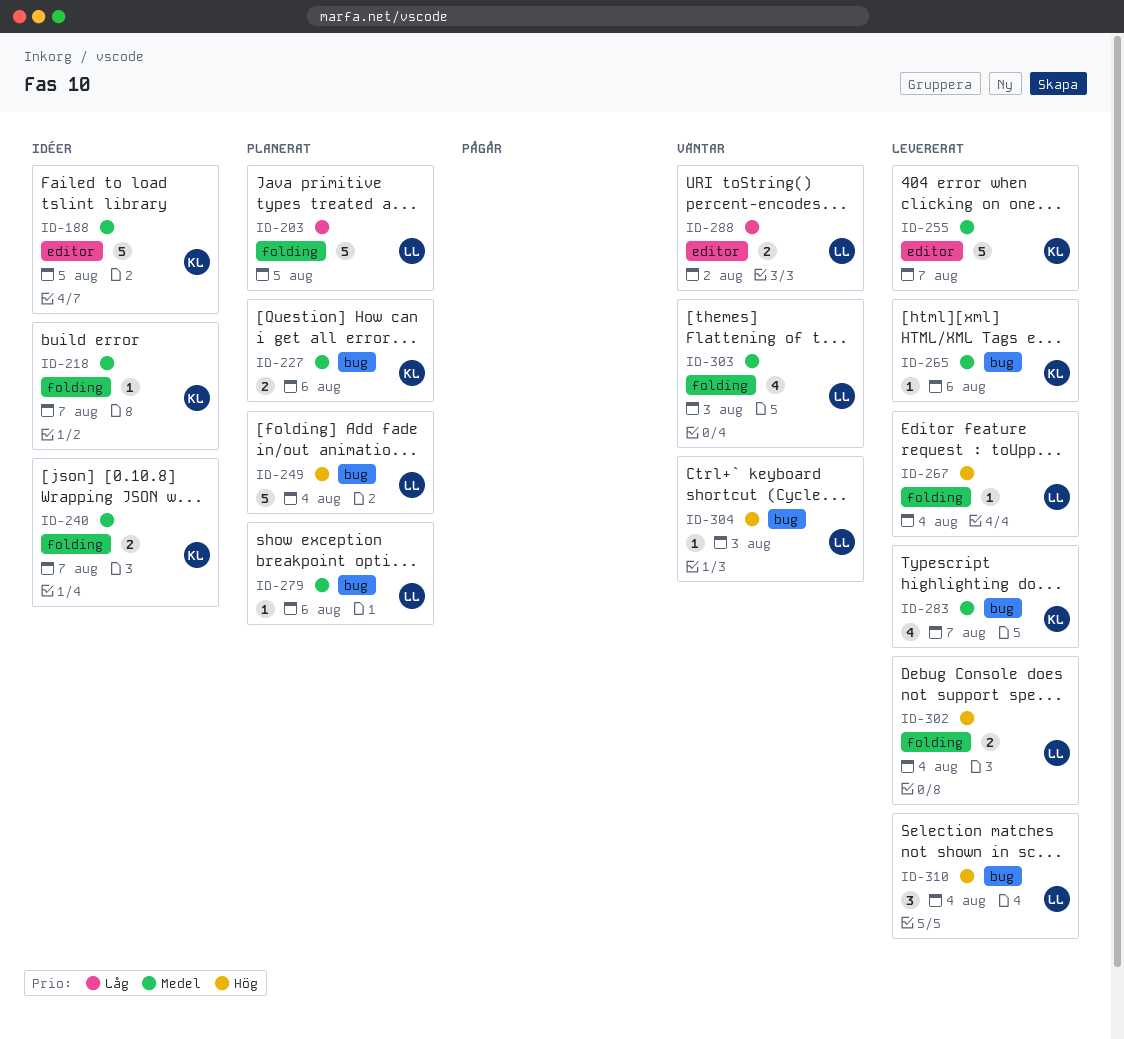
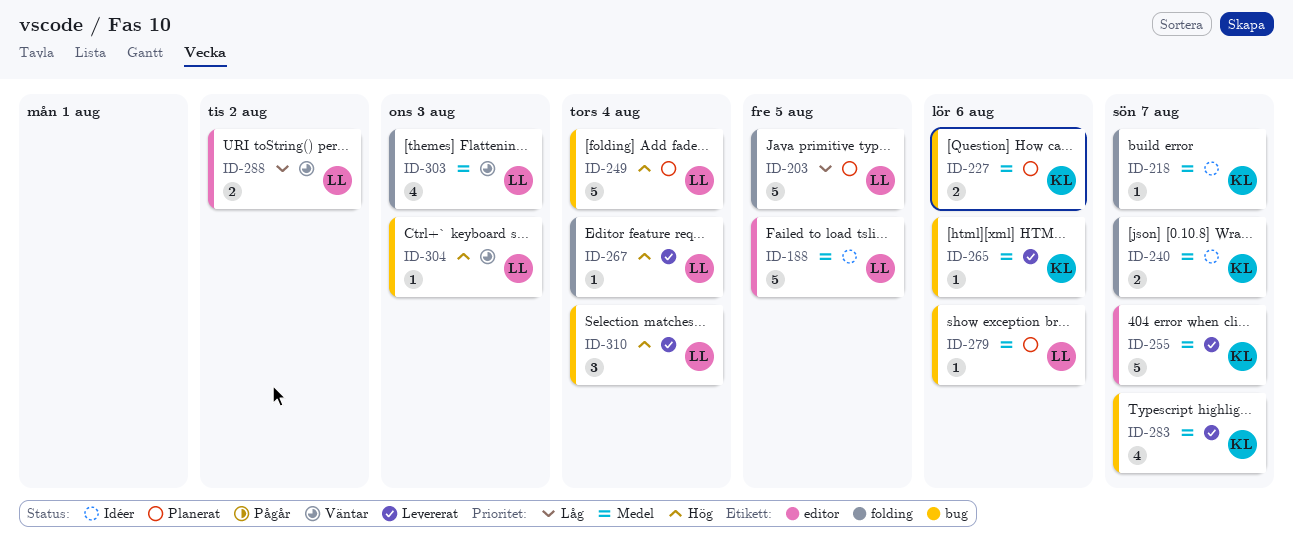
ID-188, owner: KL -> LL
ID-302: present -> none

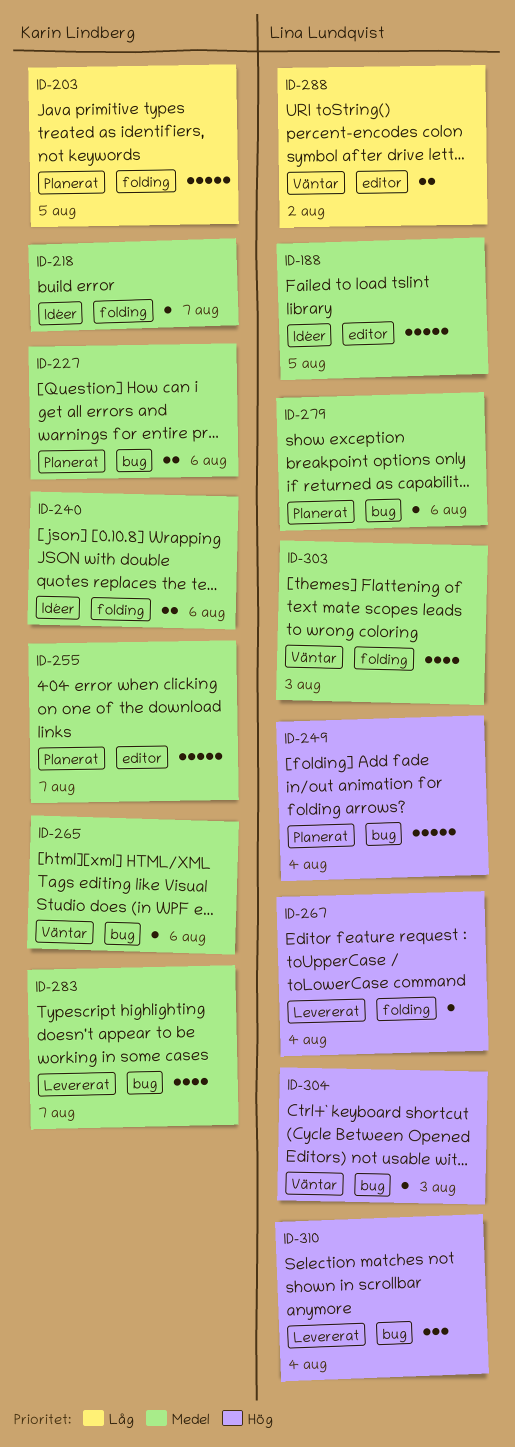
ID-203, owner: Lina Lundqvist -> Karin Lindberg
ID-240, due: Aug 7 -> Aug 6
ID-255, status: Levererat -> Planerat
ID-265, status: Levererat -> Väntar

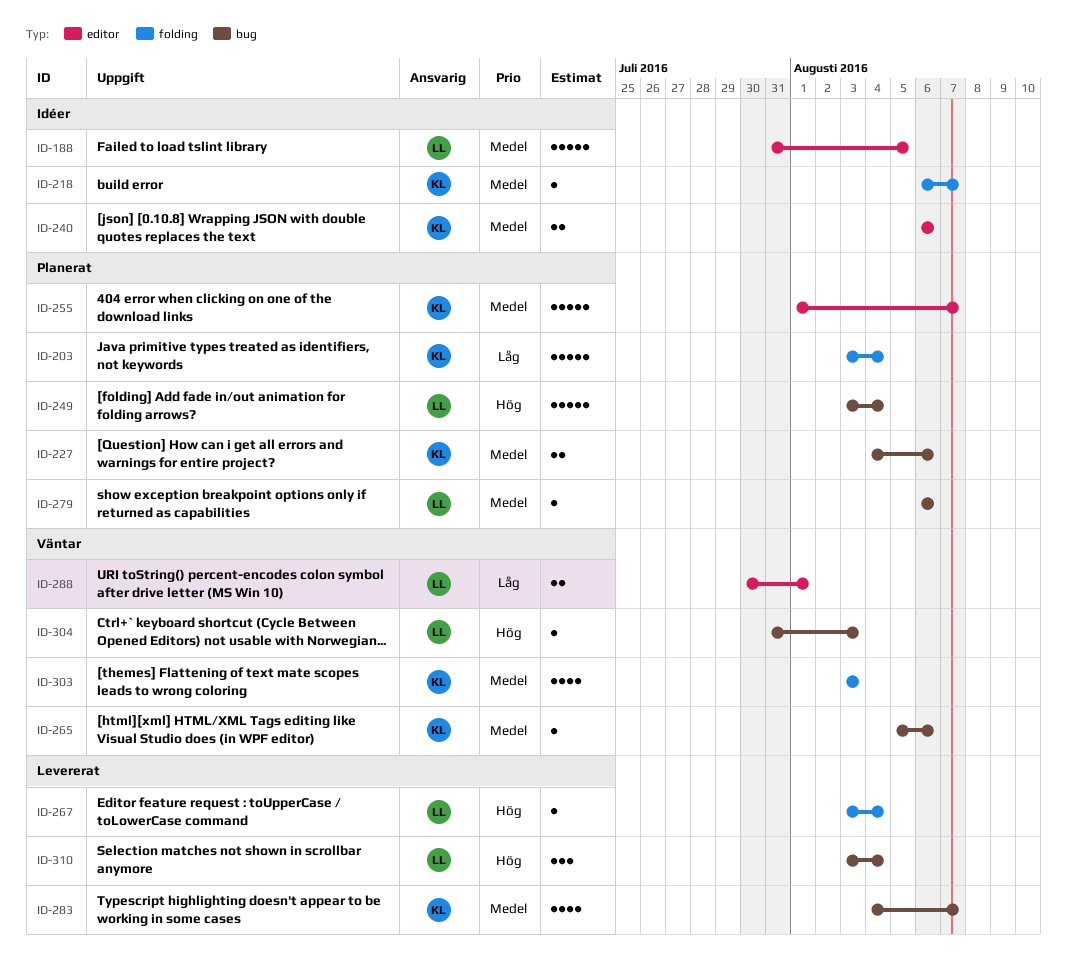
ID-203, due: Aug 5 -> Aug 4
ID-240, label: folding -> editor
ID-288, due: Aug 2 -> Aug 1
ID-303, owner: Lina Lundqvist -> Karin Lindberg

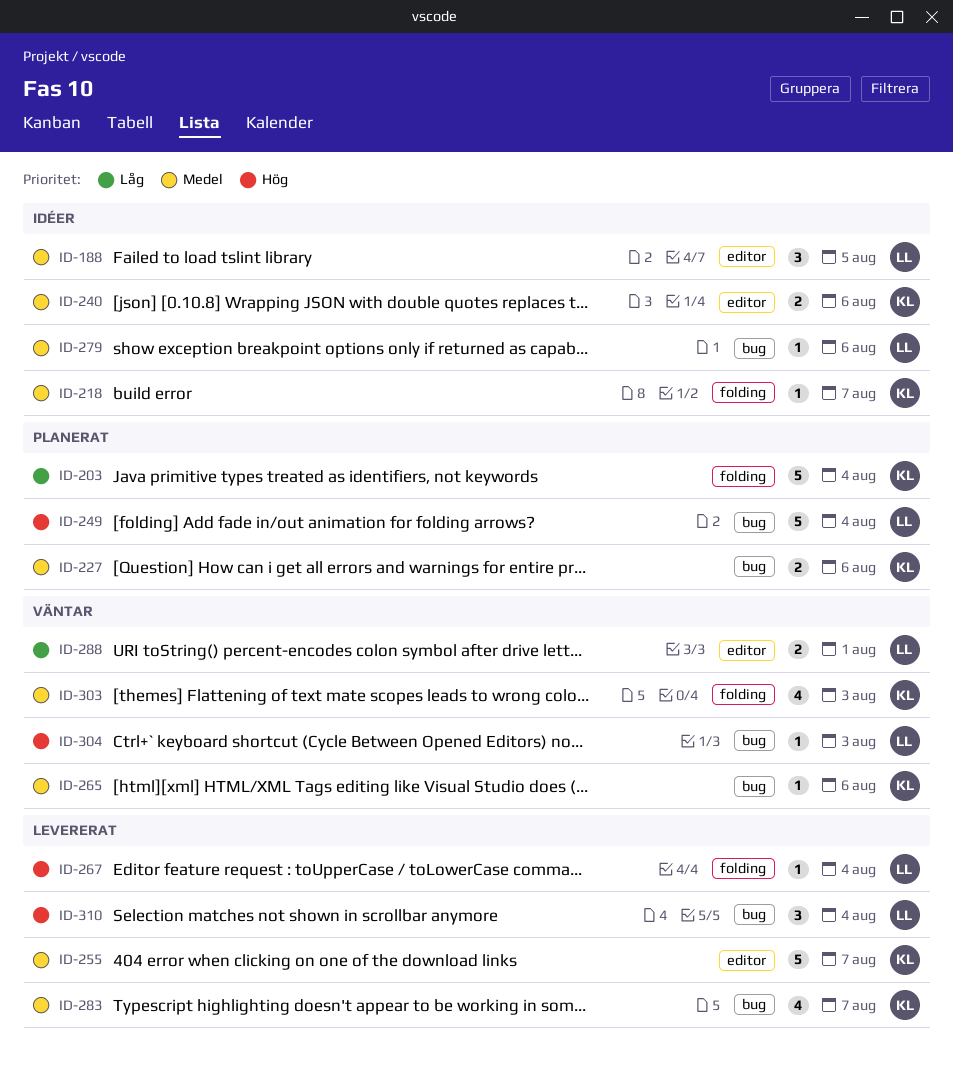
ID-188, estimate: 5 -> 3
ID-255, status: Planerat -> Levererat
ID-279, status: Planerat -> Idéer

